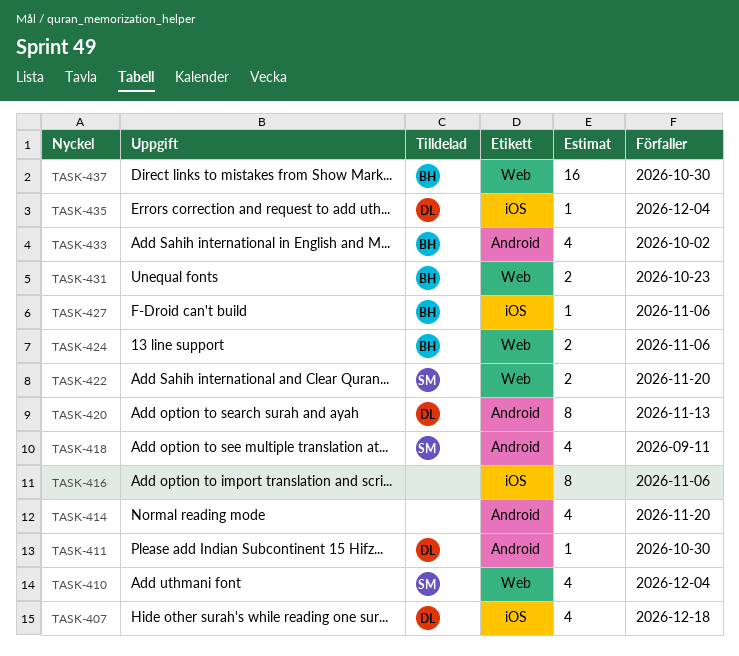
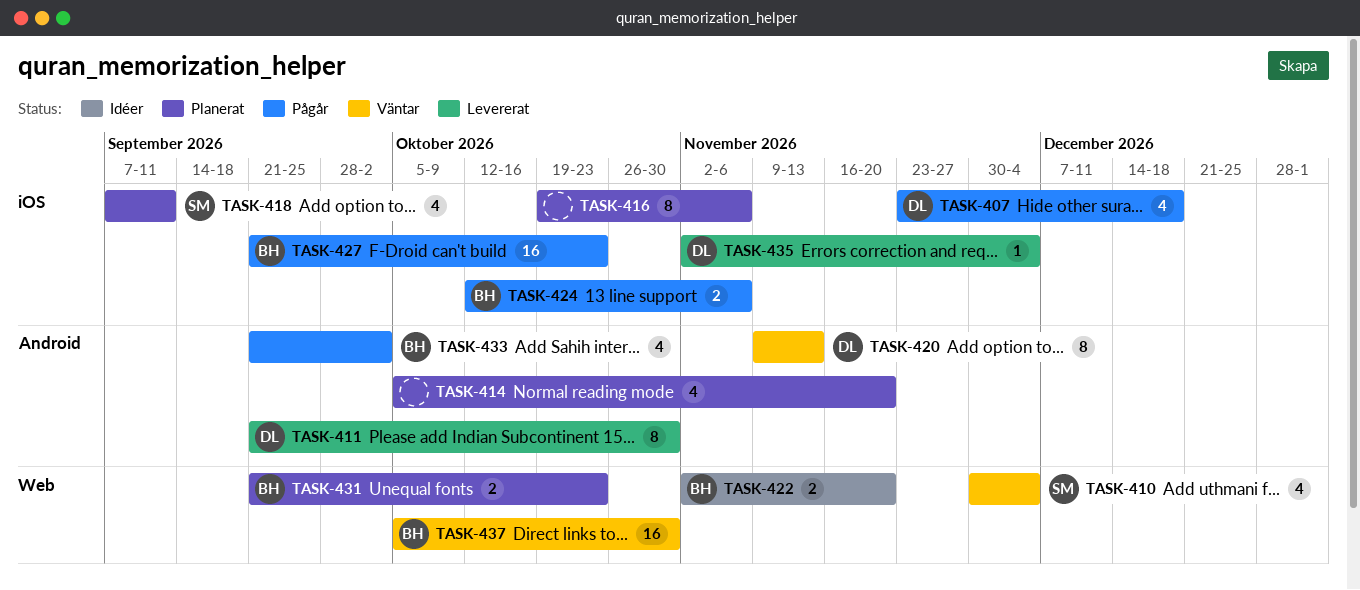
TASK-411, estimate: 1 -> 8
TASK-418, label: Android -> iOS
TASK-422, owner: SM -> BH
TASK-424, label: Web -> iOS
TASK-427, estimate: 1 -> 16
TASK-427, due: Nov 6 -> Oct 23

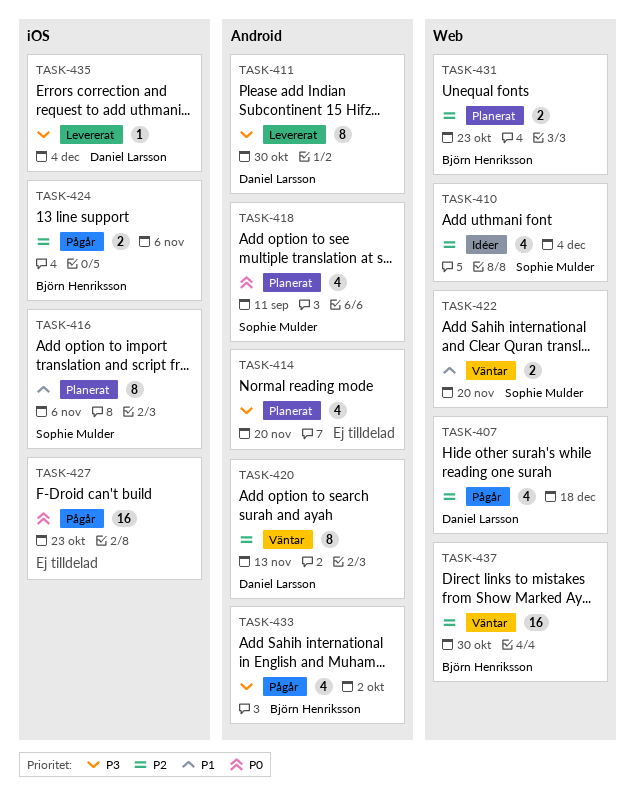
TASK-407, label: iOS -> Web
TASK-410, status: Väntar -> Idéer
TASK-416, owner: none -> Sophie Mulder
TASK-418, label: iOS -> Android
TASK-422, status: Idéer -> Väntar
TASK-422, owner: Björn Henriksson -> Sophie Mulder
TASK-427, owner: Björn Henriksson -> none

